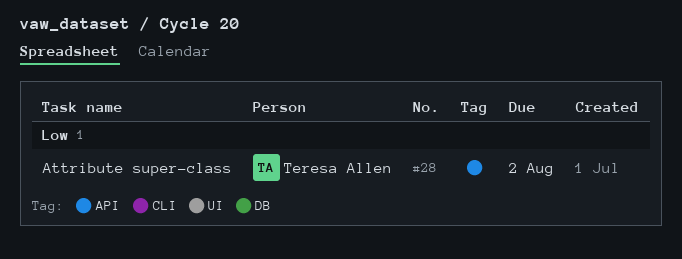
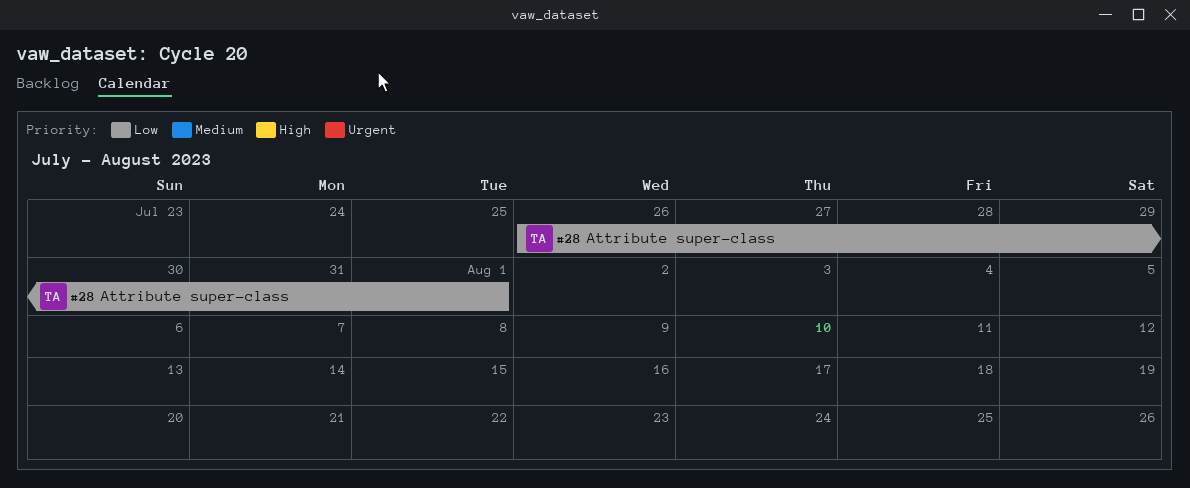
#28, due: Aug 2 -> Aug 1

